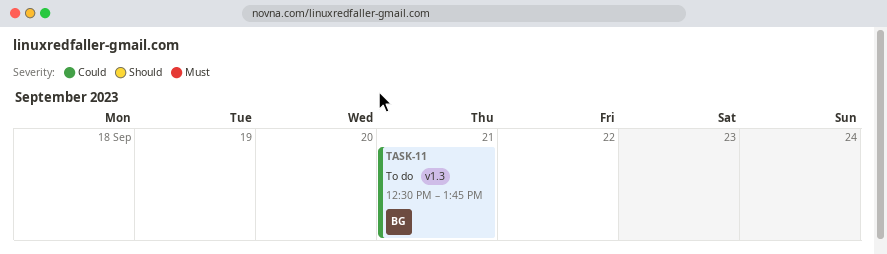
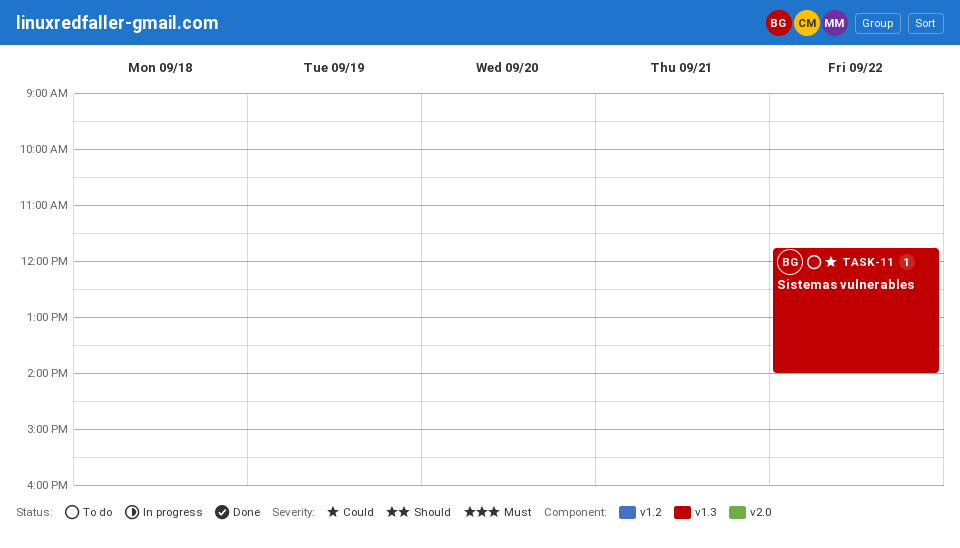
TASK-11, day: Sep 21 -> Sep 22
TASK-11, begins: 12:30 -> 11:45
TASK-11, ends: 13:45 -> 14:00

